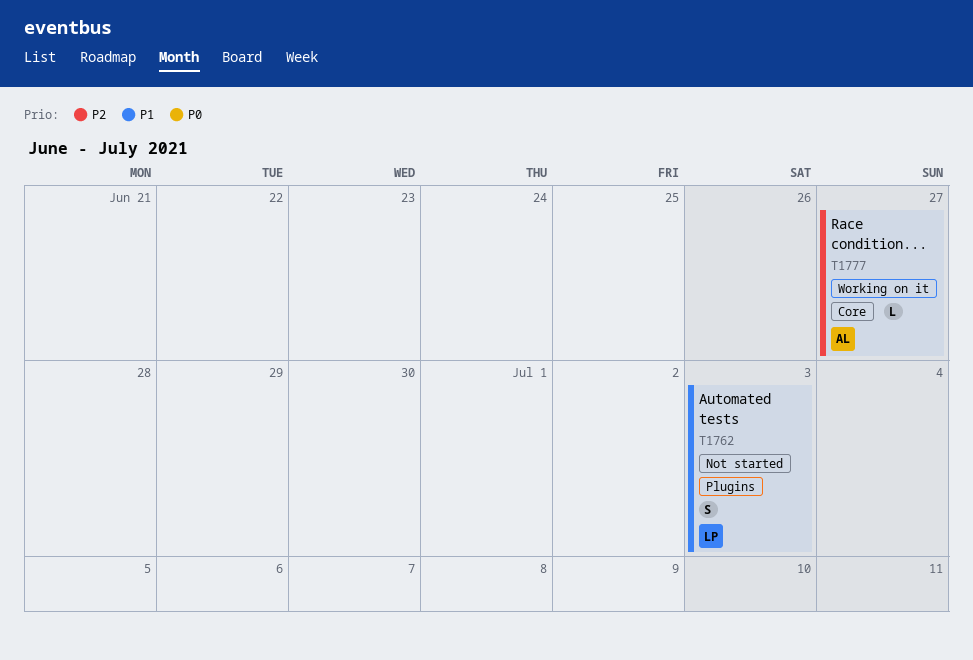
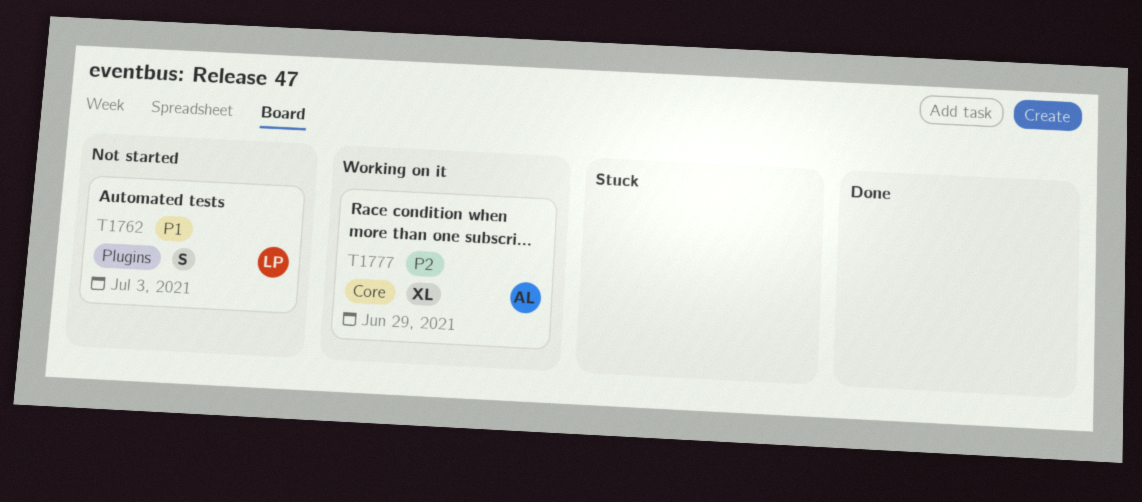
T1777, estimate: L -> XL
T1777, due: Jun 27 -> Jun 29

